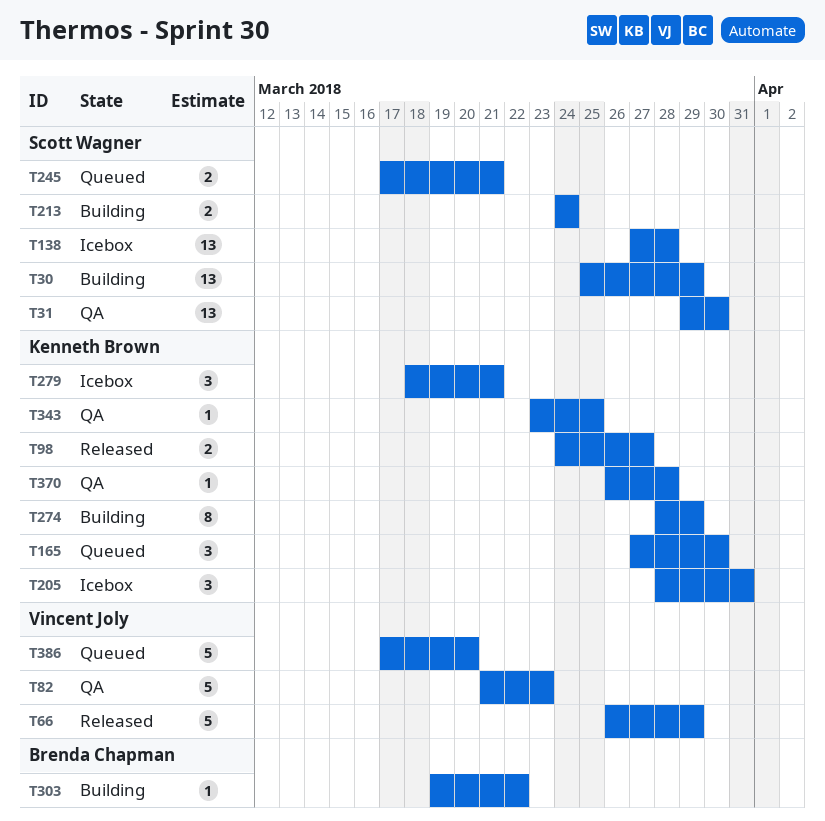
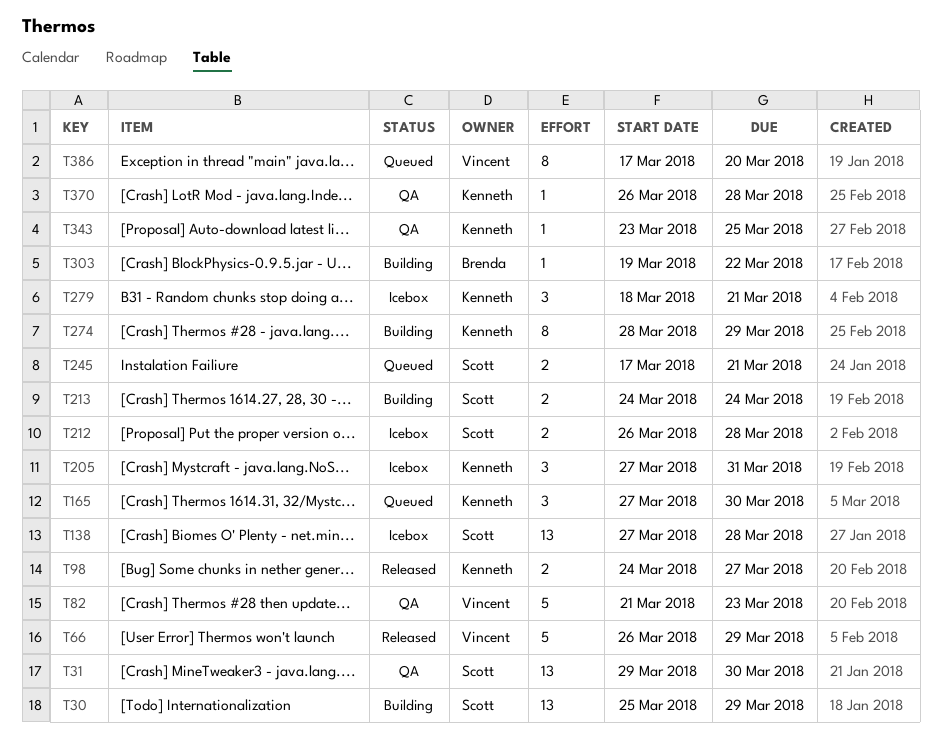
T205, start: Mar 28 -> Mar 27
T212: none -> present
T386, estimate: 5 -> 8

